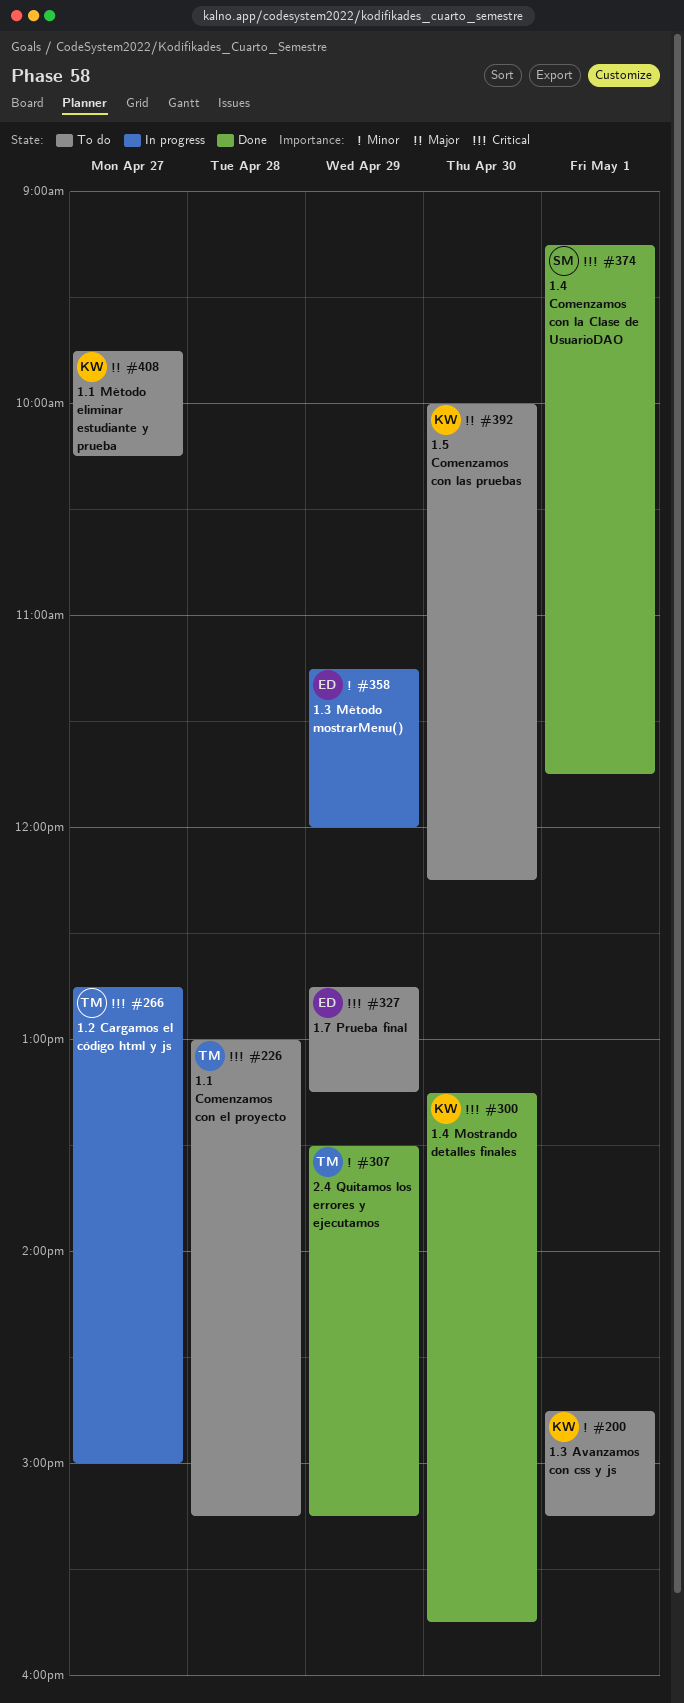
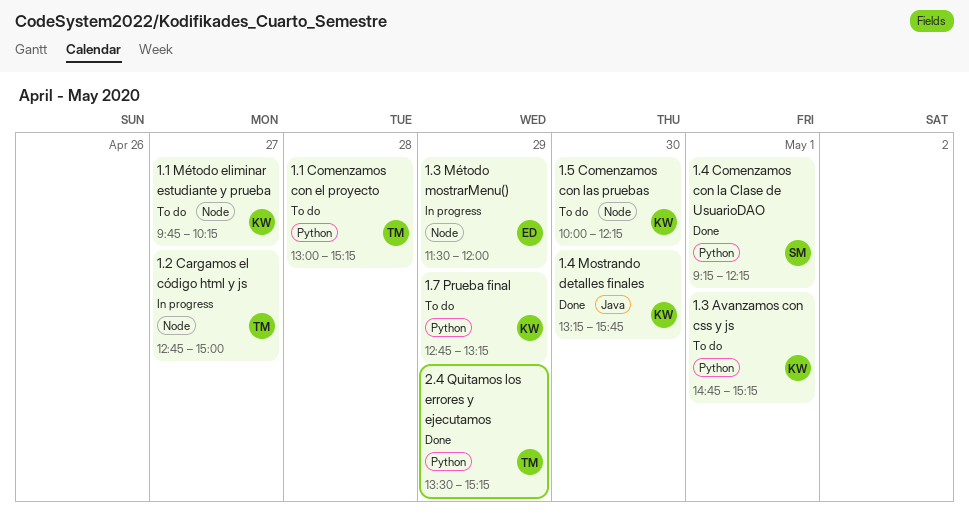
1.3 Método mostrarMenu(), begins: 11:15 -> 11:30
1.4 Comenzamos con la Clase de UsuarioDAO, ends: 11:45 -> 12:15
1.7 Prueba final, owner: ED -> KW

